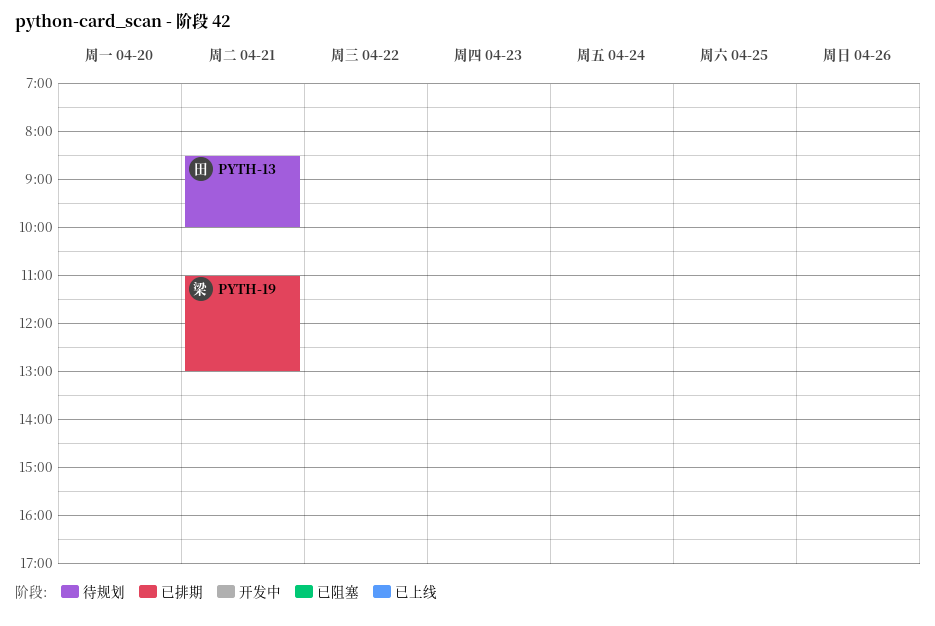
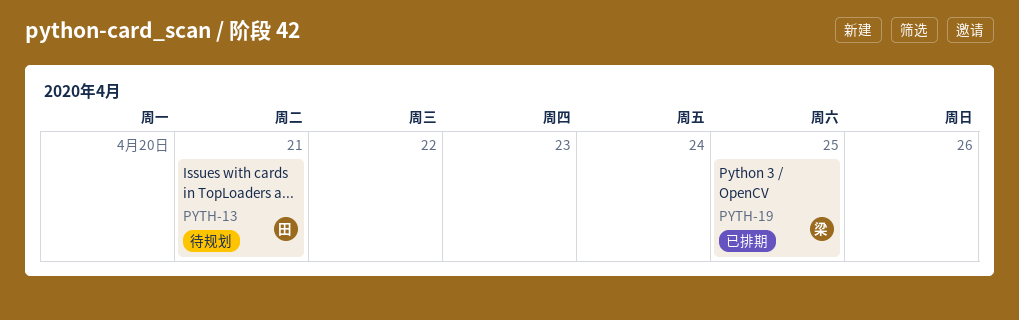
PYTH-19, day: Apr 21 -> Apr 25

